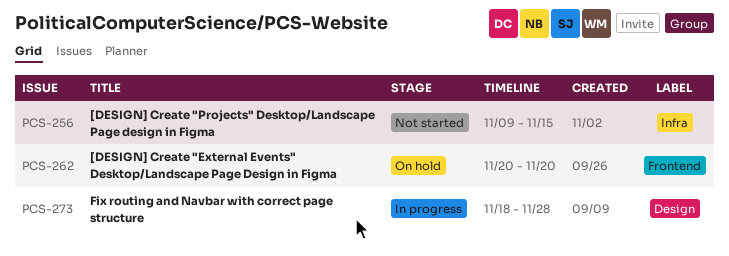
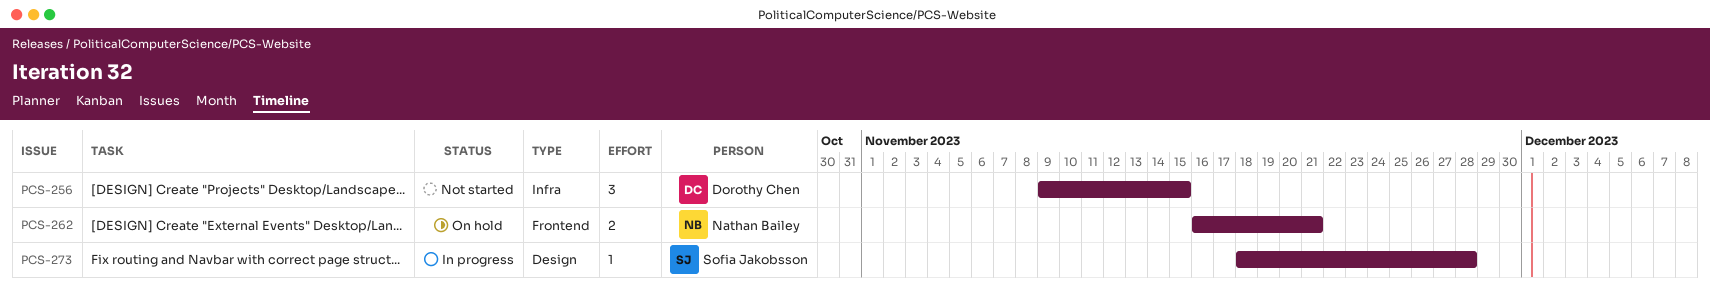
PCS-262, start: Nov 20 -> Nov 16
PCS-262, due: Nov 20 -> Nov 21

